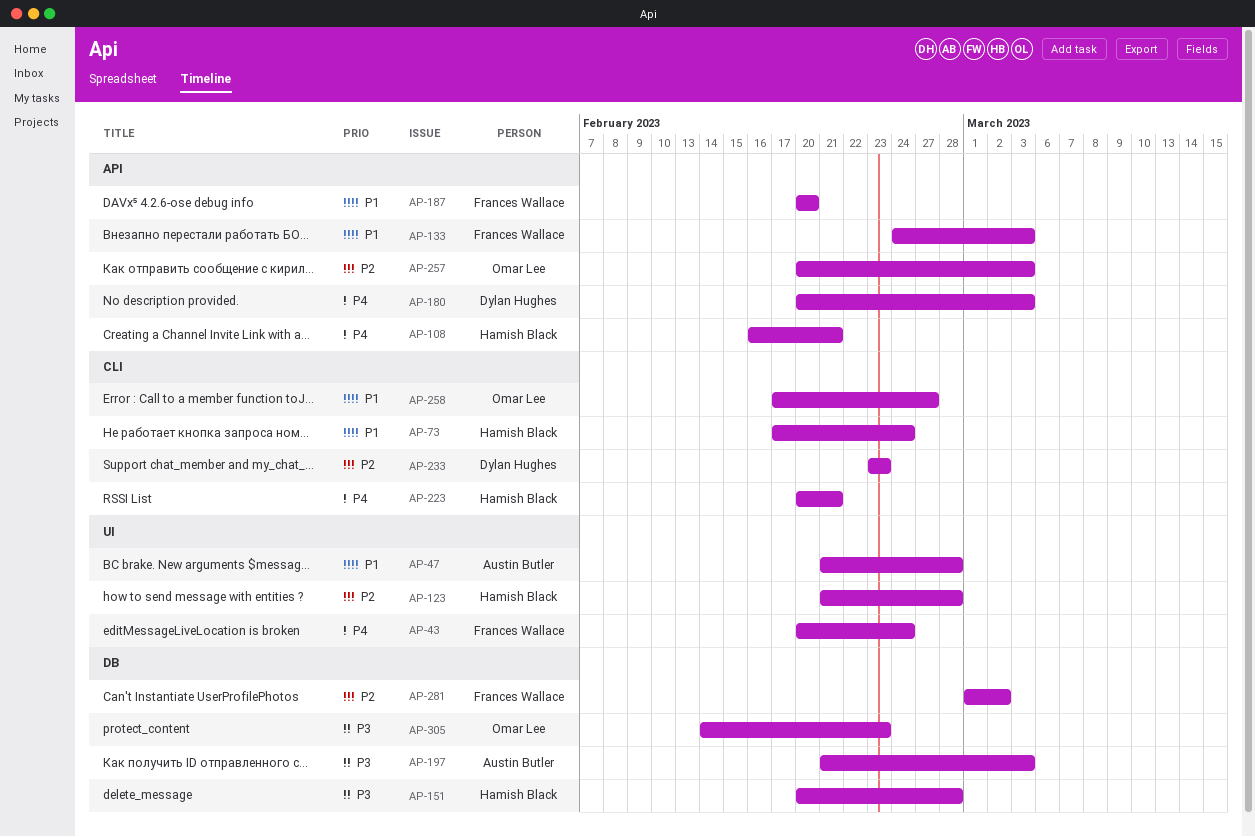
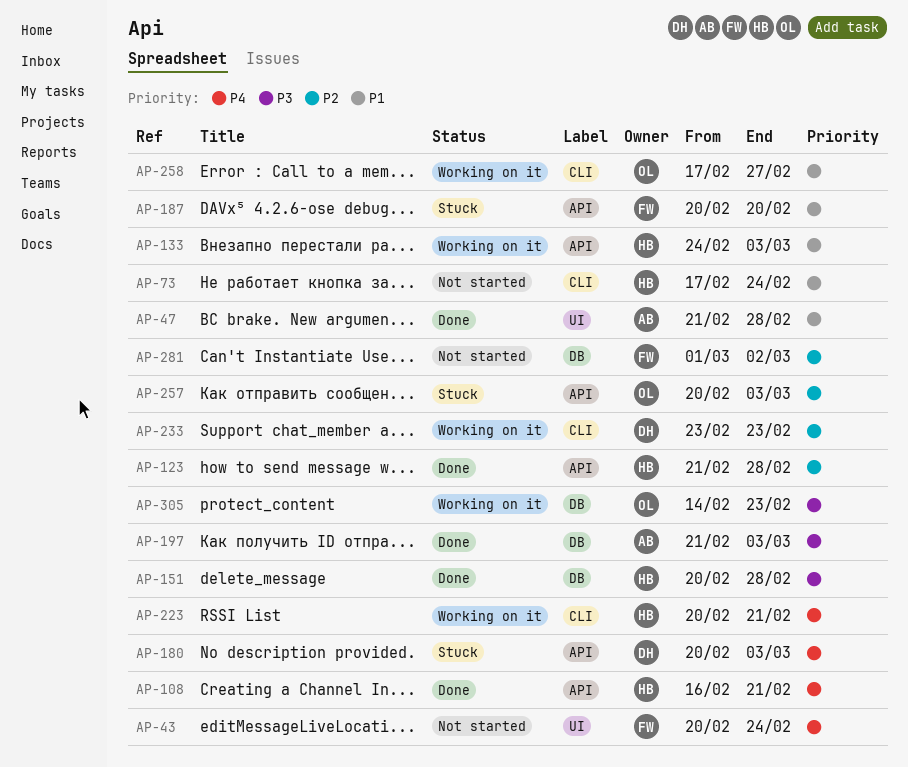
AP-123, label: UI -> API
AP-133, owner: Frances Wallace -> Hamish Black

